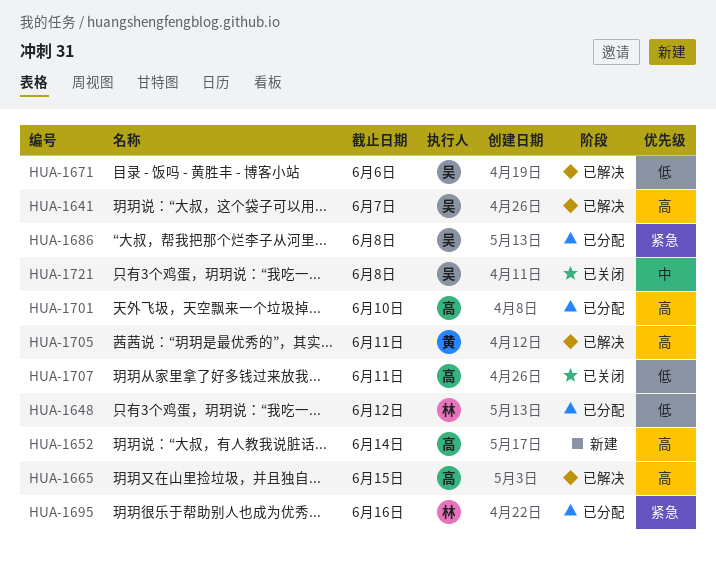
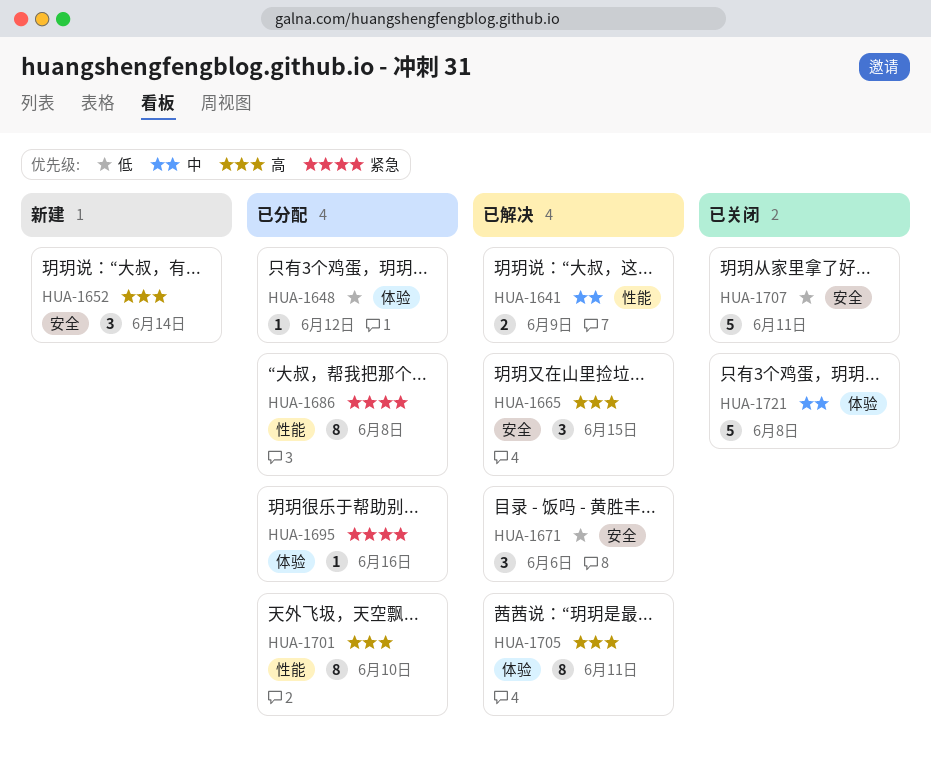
HUA-1641, priority: 高 -> 中
HUA-1641, due: Jun 7 -> Jun 9

